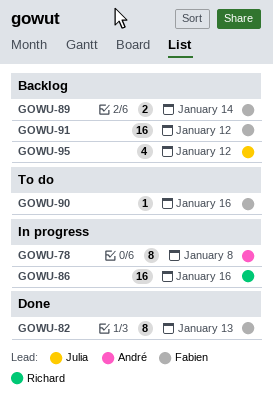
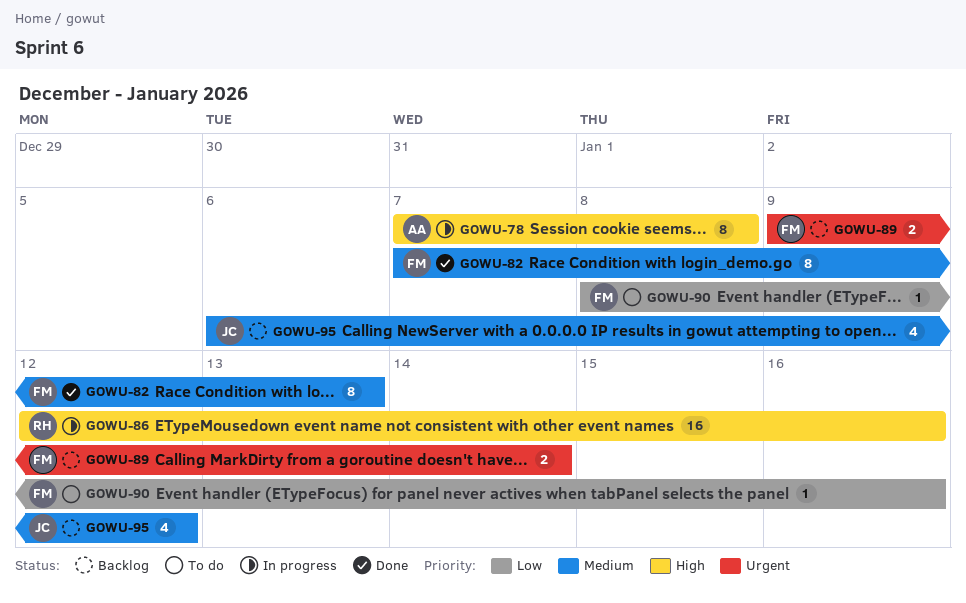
GOWU-91: present -> none

